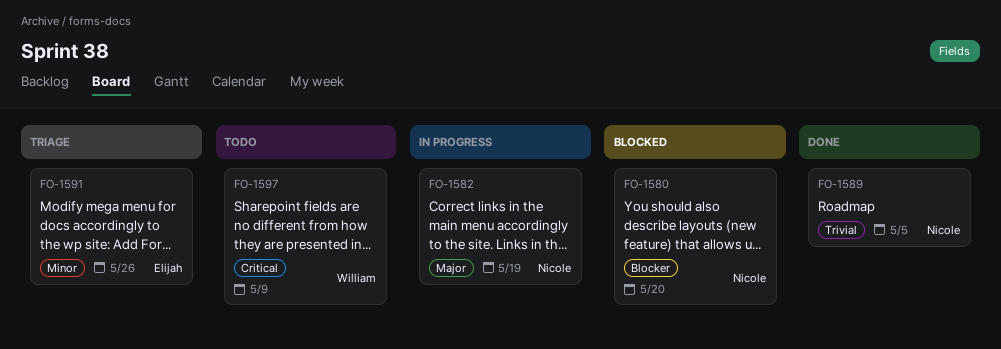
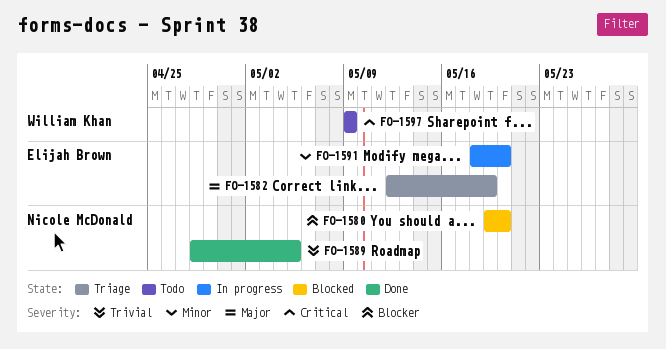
FO-1582, status: In progress -> Triage
FO-1582, owner: Nicole McDonald -> Elijah Brown
FO-1591, status: Triage -> In progress
FO-1591, due: May 26 -> May 20

